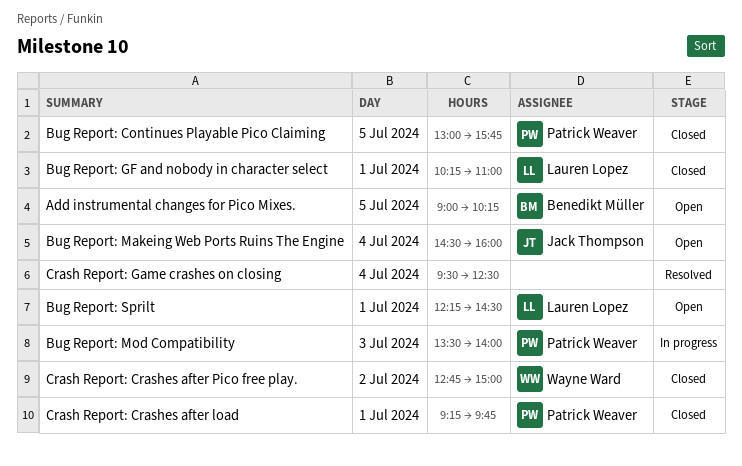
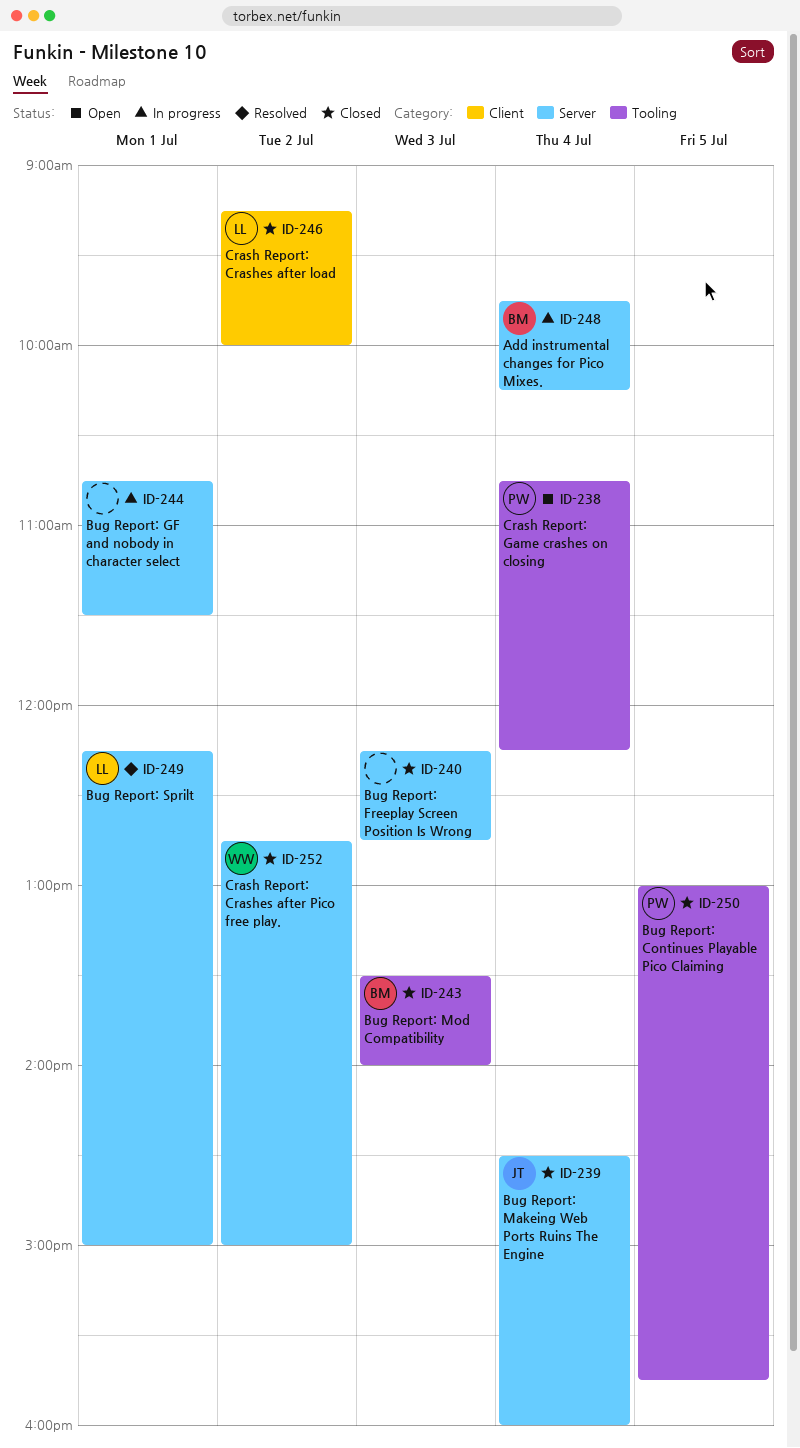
Add instrumental changes for Pico Mixes., status: Open -> In progress
Add instrumental changes for Pico Mixes., day: Jul 5 -> Jul 4
Add instrumental changes for Pico Mixes., begins: 09:00 -> 09:45
Bug Report: Freeplay Screen Position Is Wrong: none -> present
Bug Report: GF and nobody in character select, status: Closed -> In progress
Bug Report: GF and nobody in character select, owner: Lauren Lopez -> none
Bug Report: GF and nobody in character select, begins: 10:15 -> 10:45
Bug Report: GF and nobody in character select, ends: 11:00 -> 11:30
Bug Report: Makeing Web Ports Ruins The Engine, status: Open -> Closed
Bug Report: Mod Compatibility, status: In progress -> Closed
Bug Report: Mod Compatibility, owner: Patrick Weaver -> Benedikt Müller
Bug Report: Sprilt, status: Open -> Resolved
Bug Report: Sprilt, ends: 14:30 -> 15:00
Crash Report: Crashes after load, owner: Patrick Weaver -> Lauren Lopez
Crash Report: Crashes after load, day: Jul 1 -> Jul 2
Crash Report: Crashes after load, ends: 09:45 -> 10:00
Crash Report: Game crashes on closing, status: Resolved -> Open
Crash Report: Game crashes on closing, owner: none -> Patrick Weaver
Crash Report: Game crashes on closing, begins: 09:30 -> 10:45
Crash Report: Game crashes on closing, ends: 12:30 -> 12:15

